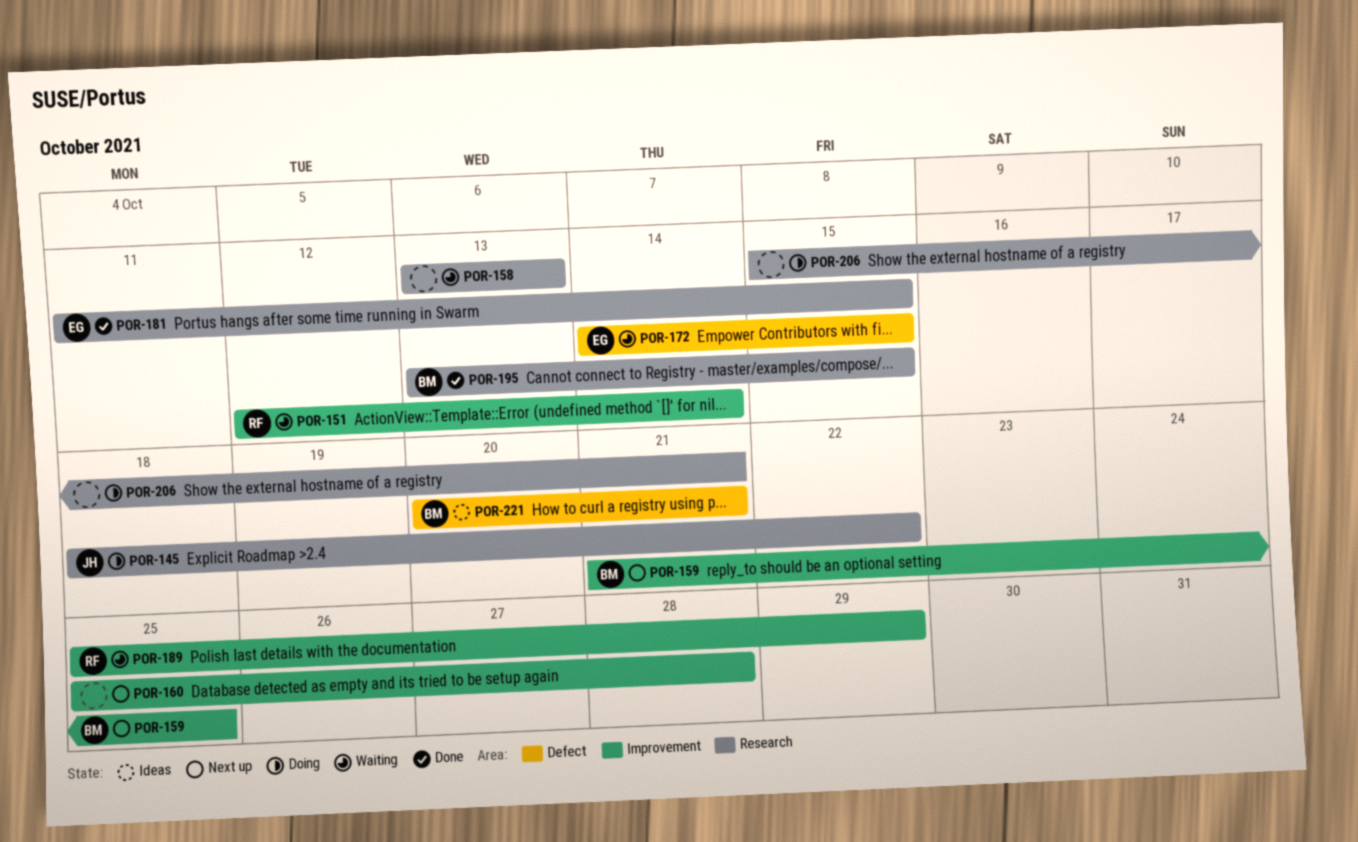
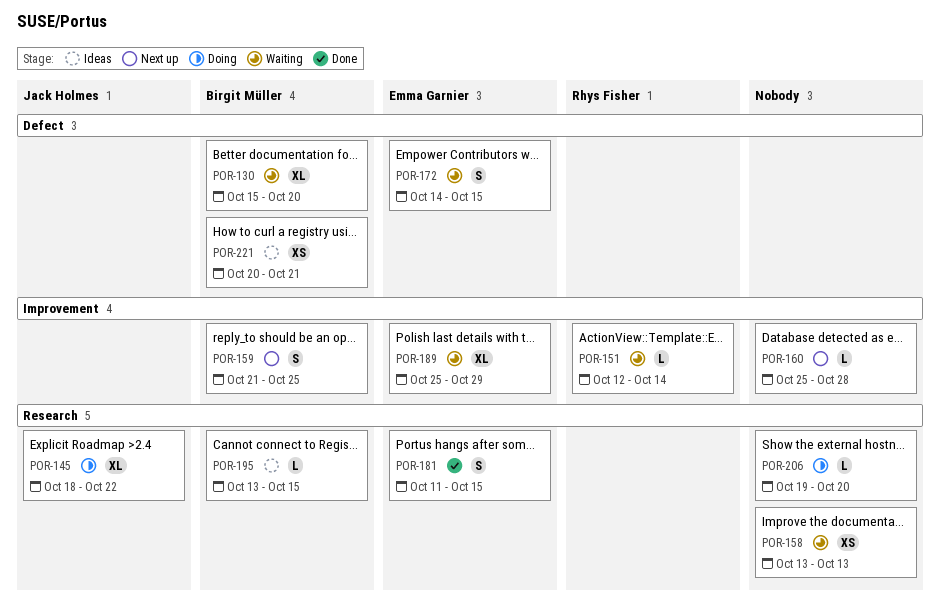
POR-130: none -> present
POR-189, owner: Rhys Fisher -> Emma Garnier
POR-195, status: Done -> Ideas
POR-206, start: Oct 15 -> Oct 19
POR-206, due: Oct 21 -> Oct 20

